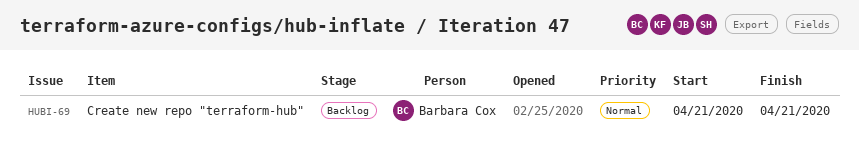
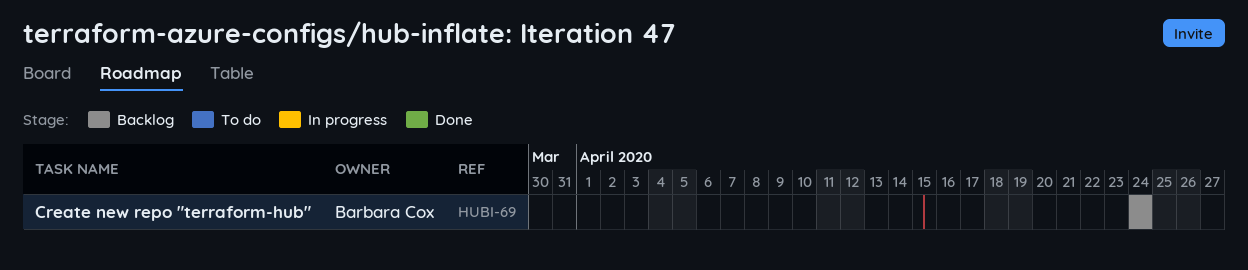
HUBI-69, start: Apr 21 -> Apr 24
HUBI-69, due: Apr 21 -> Apr 24

